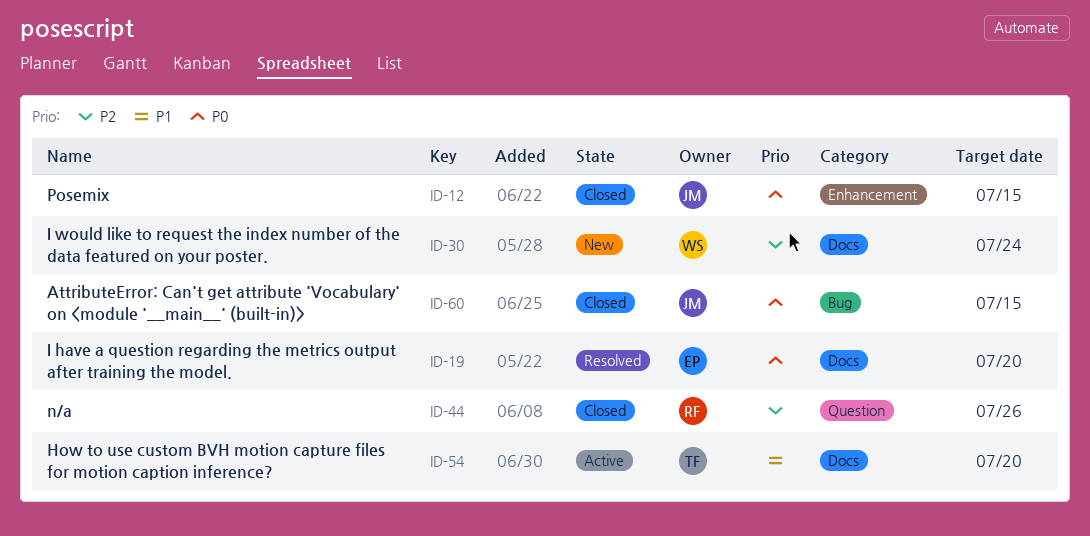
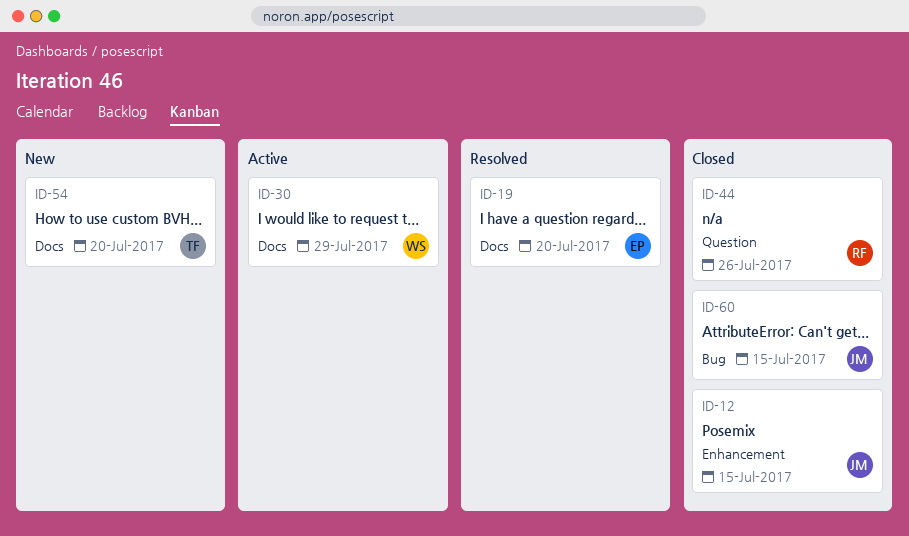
ID-30, status: New -> Active
ID-30, due: Jul 24 -> Jul 29
ID-54, status: Active -> New

